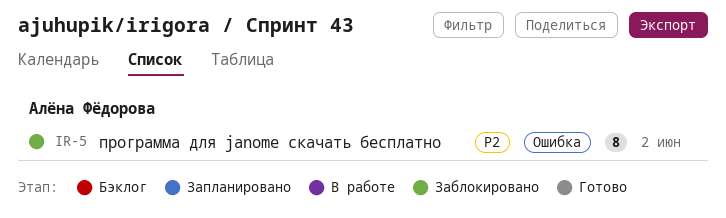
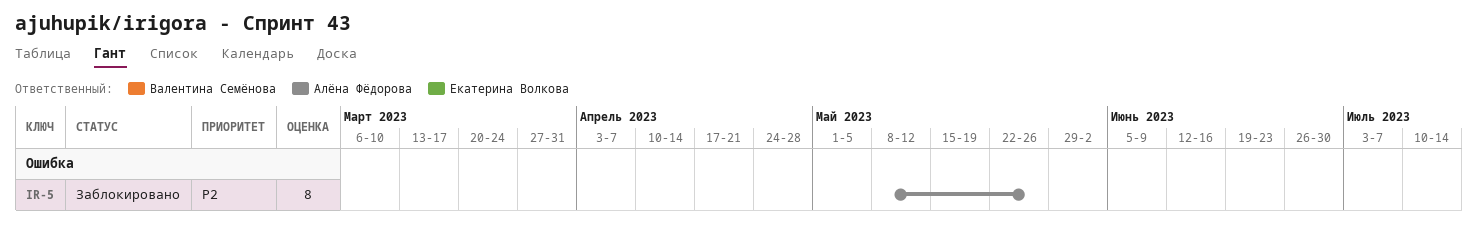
IR-5, due: Jun 2 -> May 26

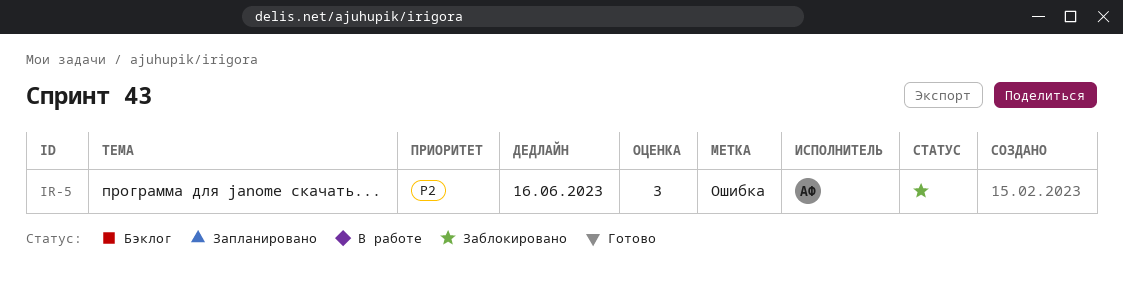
IR-5, estimate: 8 -> 3
IR-5, due: May 26 -> Jun 16

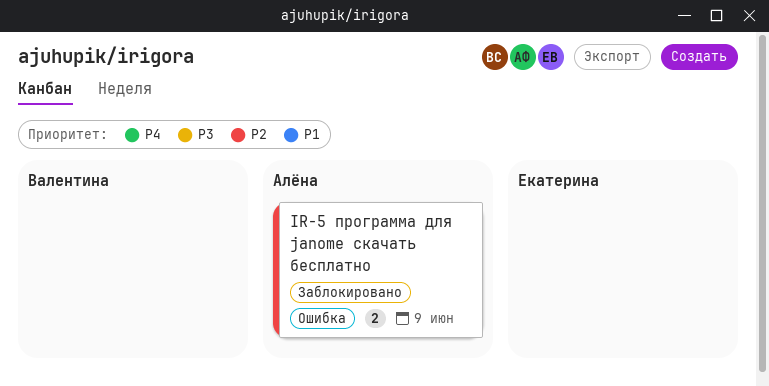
IR-5, estimate: 3 -> 2
IR-5, due: Jun 16 -> Jun 9

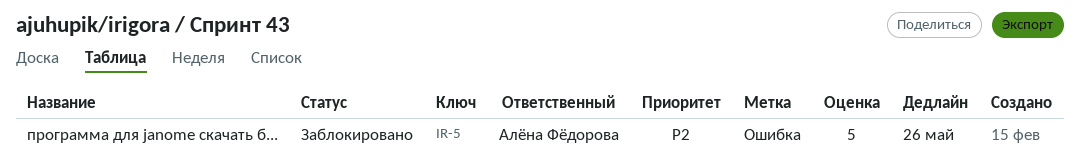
IR-5, estimate: 2 -> 5
IR-5, due: Jun 9 -> May 26

